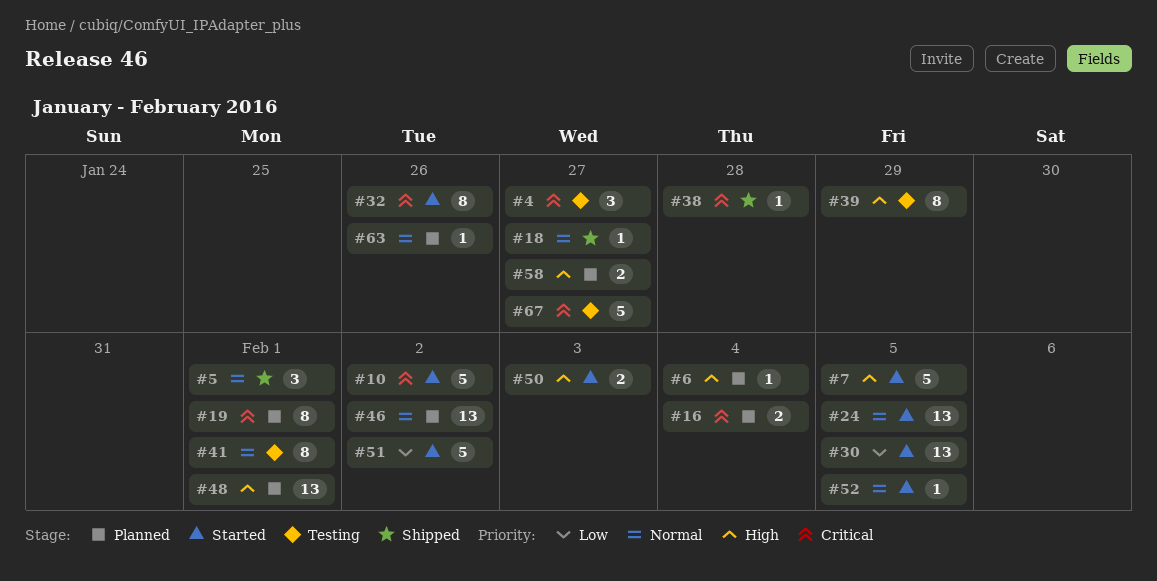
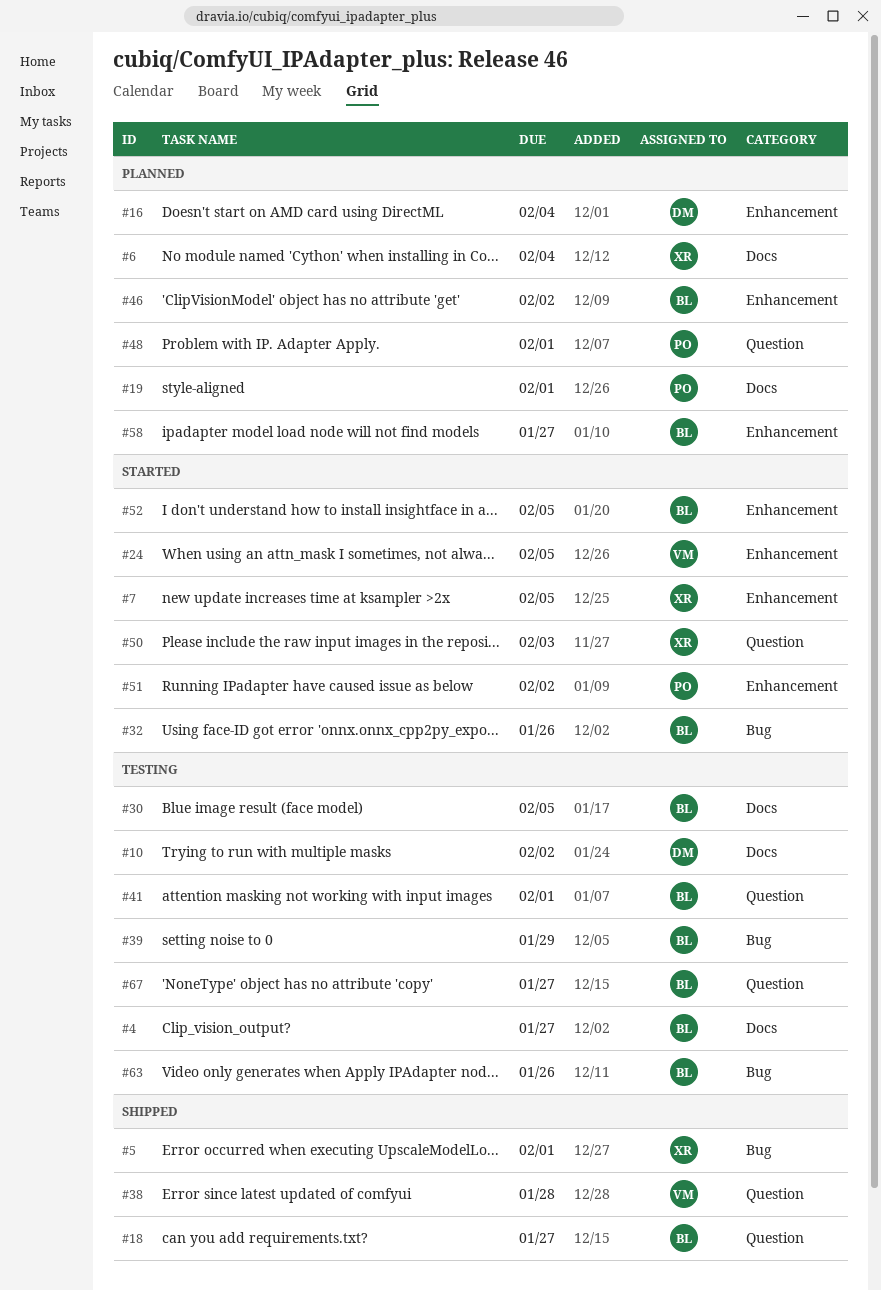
#10, status: Started -> Testing
#30, status: Started -> Testing
#63, status: Planned -> Testing

